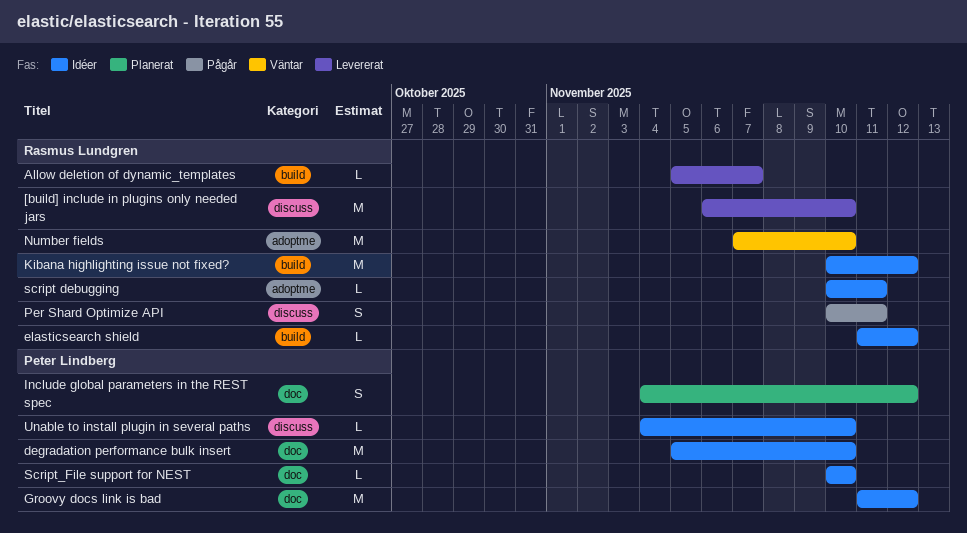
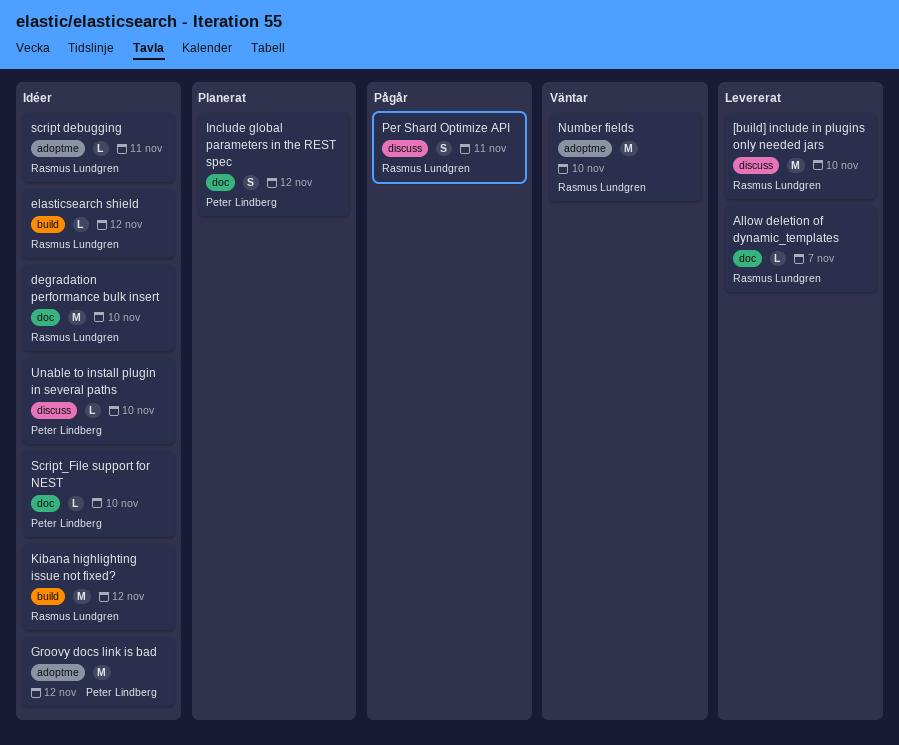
Allow deletion of dynamic_templates, label: build -> doc
degradation performance bulk insert, owner: Peter Lindberg -> Rasmus Lundgren
Groovy docs link is bad, label: doc -> adoptme

